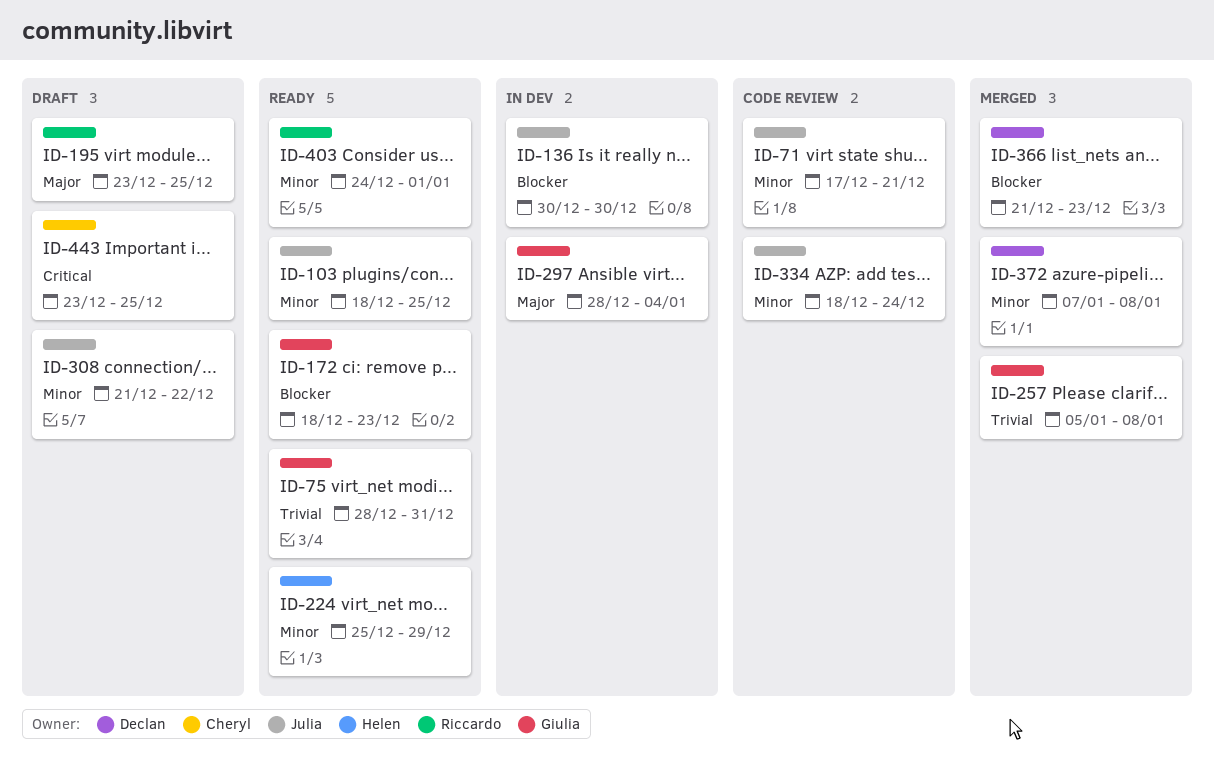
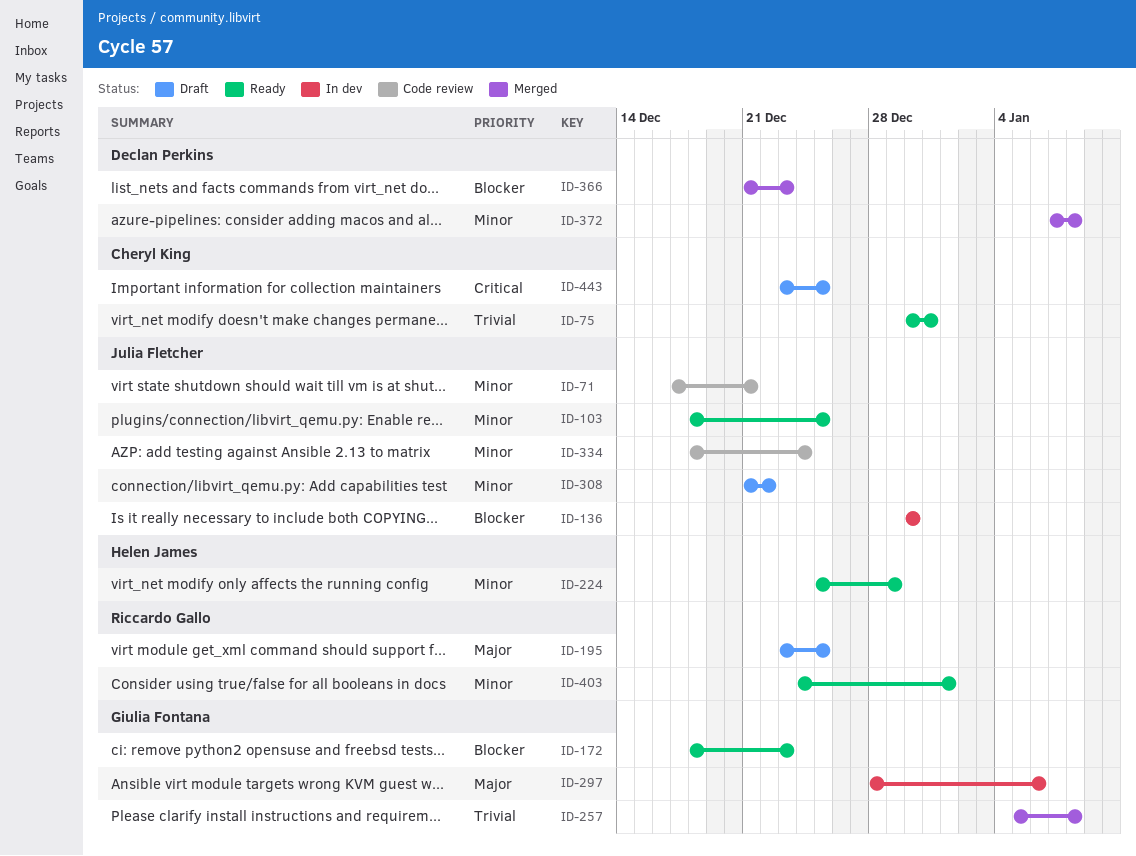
ID-75, owner: Giulia Fontana -> Cheryl King
ID-75, start: Dec 28 -> Dec 30
ID-297, due: Jan 4 -> Jan 6

